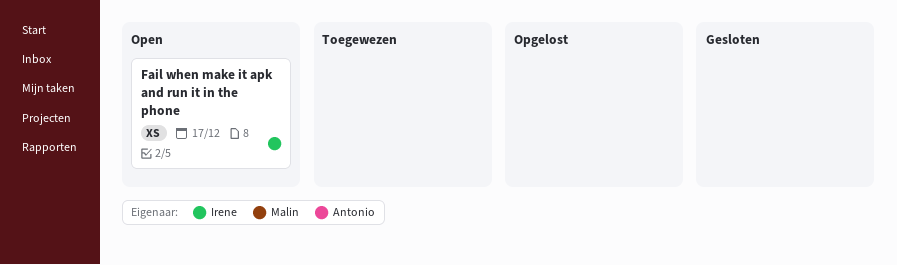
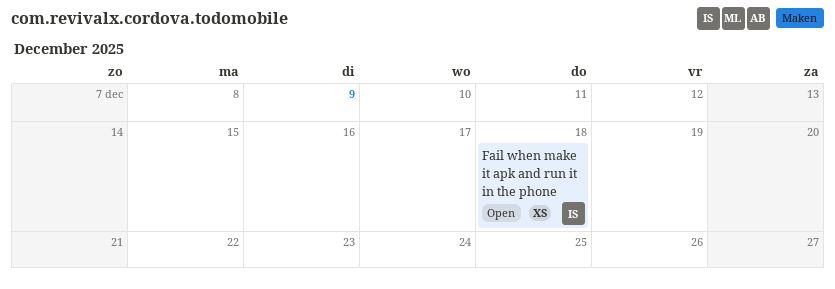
Fail when make it apk and run it in the phone, due: Dec 17 -> Dec 18

